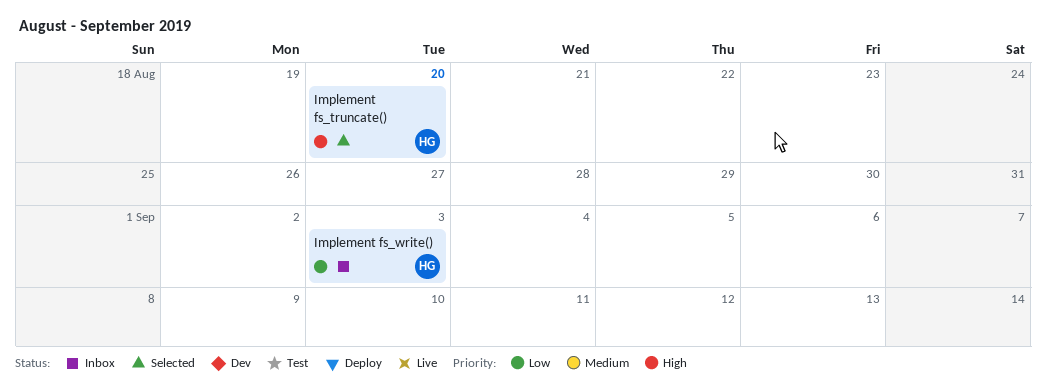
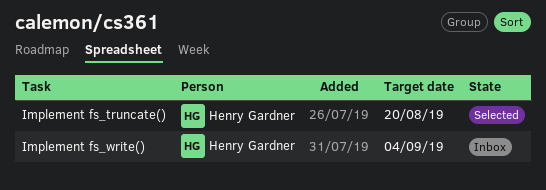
Implement fs_write(), due: Sep 3 -> Sep 4

